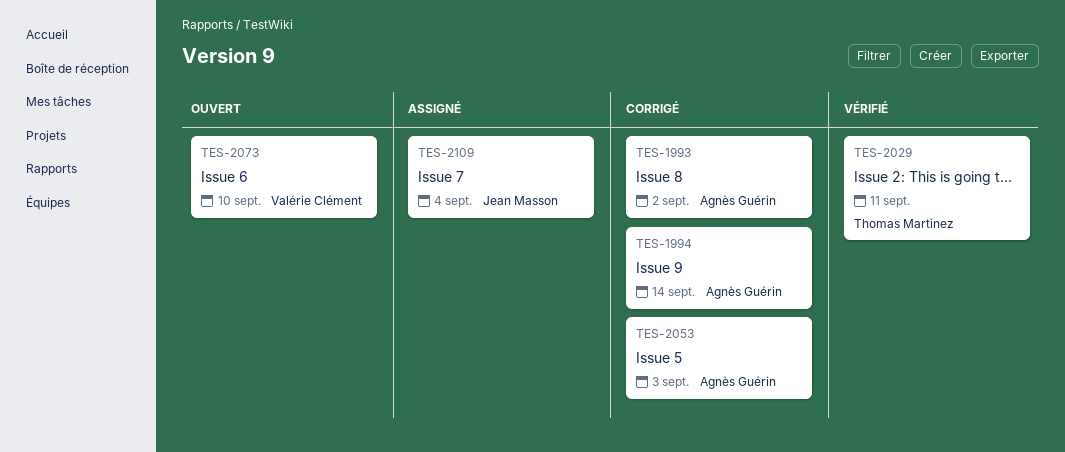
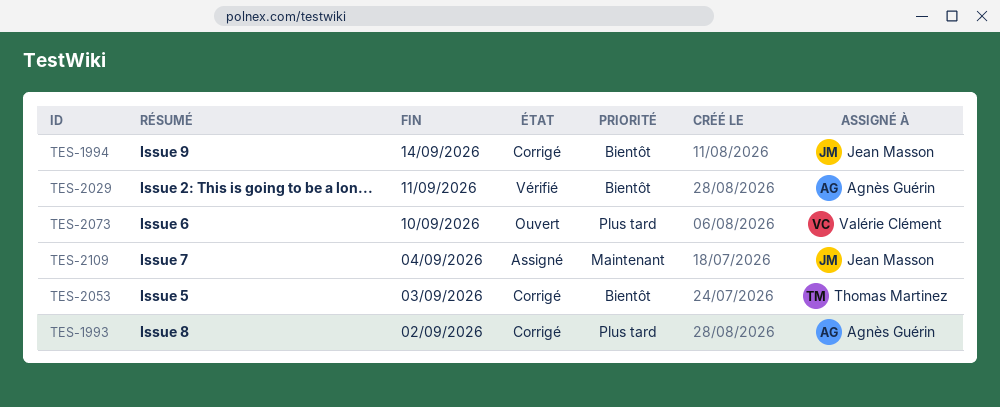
TES-1994, owner: Agnès Guérin -> Jean Masson
TES-2029, owner: Thomas Martinez -> Agnès Guérin
TES-2053, owner: Agnès Guérin -> Thomas Martinez

